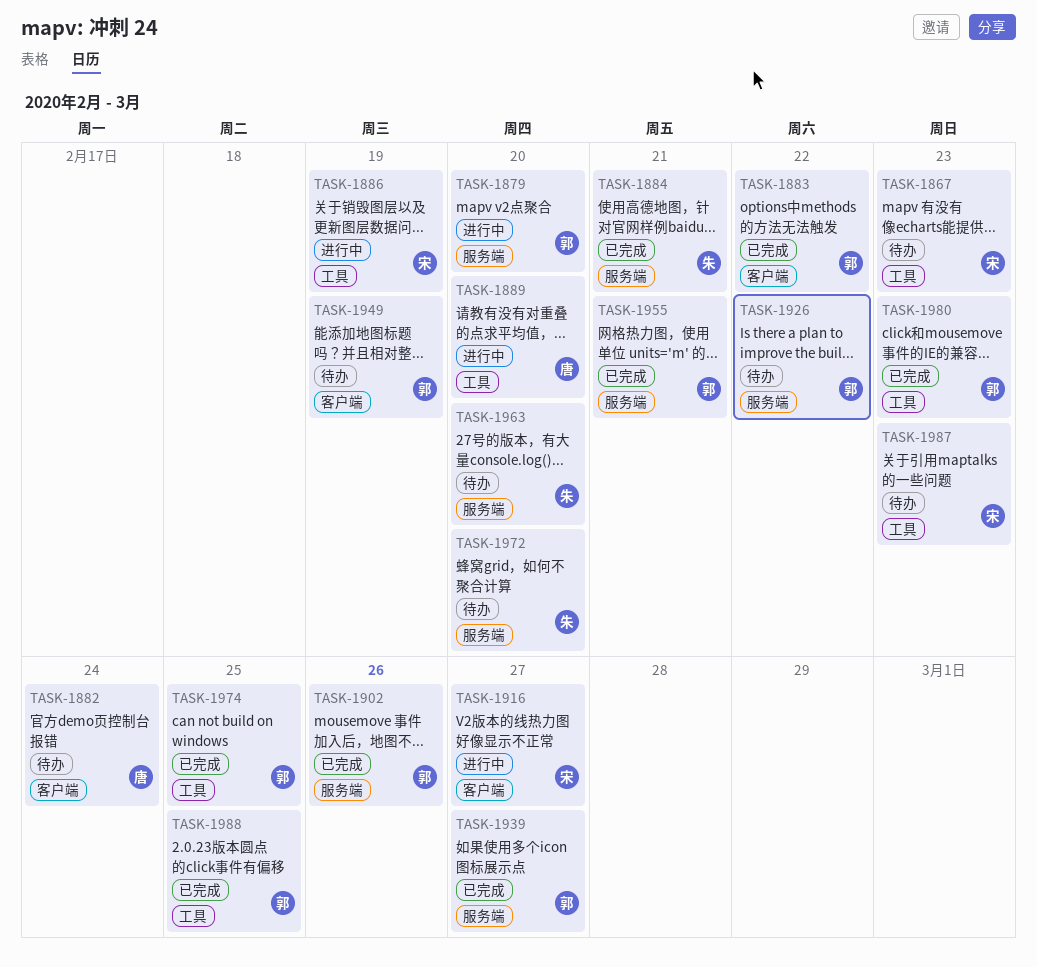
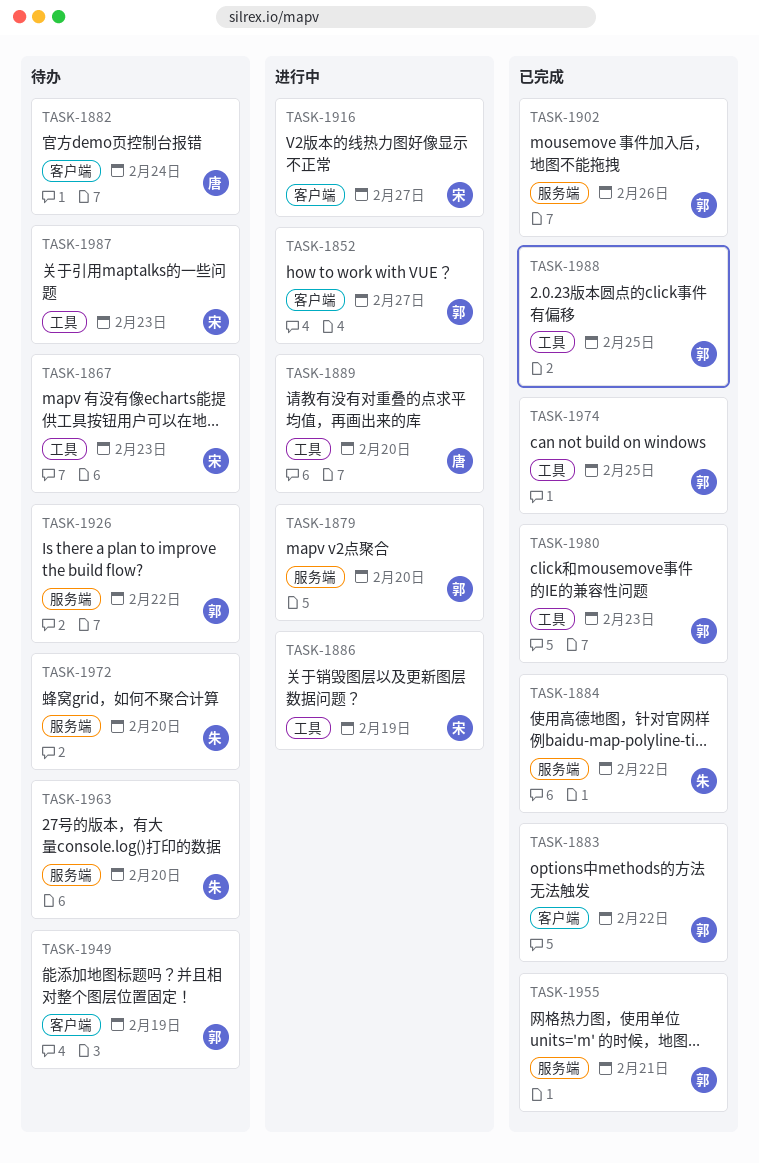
TASK-1852: none -> present
TASK-1884, due: Feb 21 -> Feb 22
TASK-1939: present -> none

